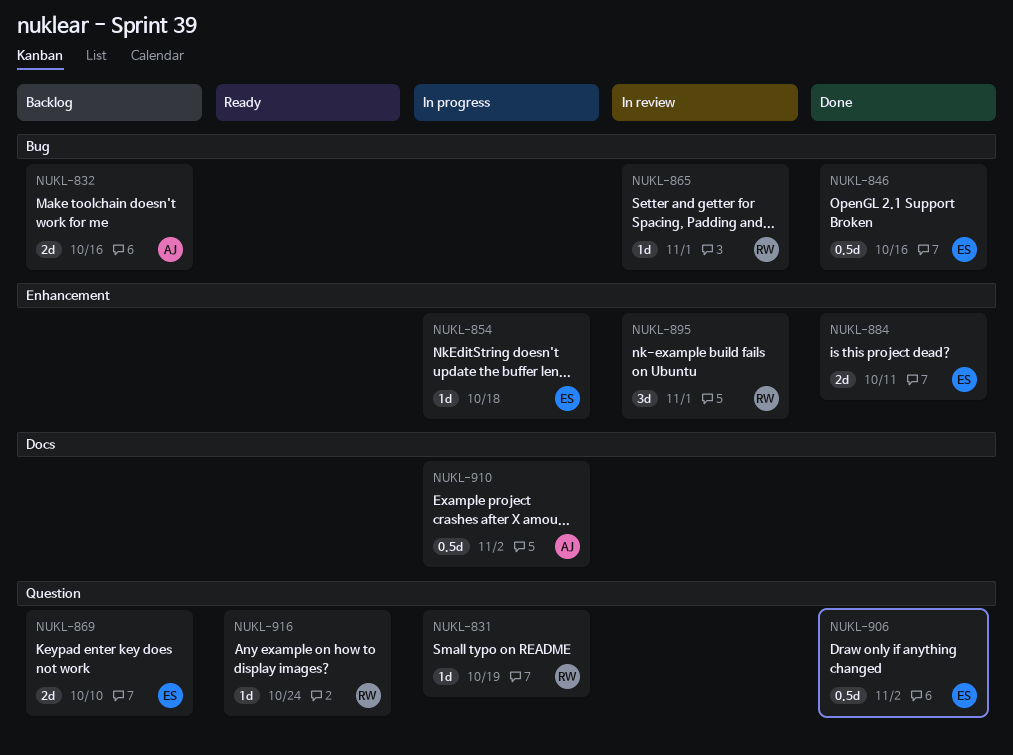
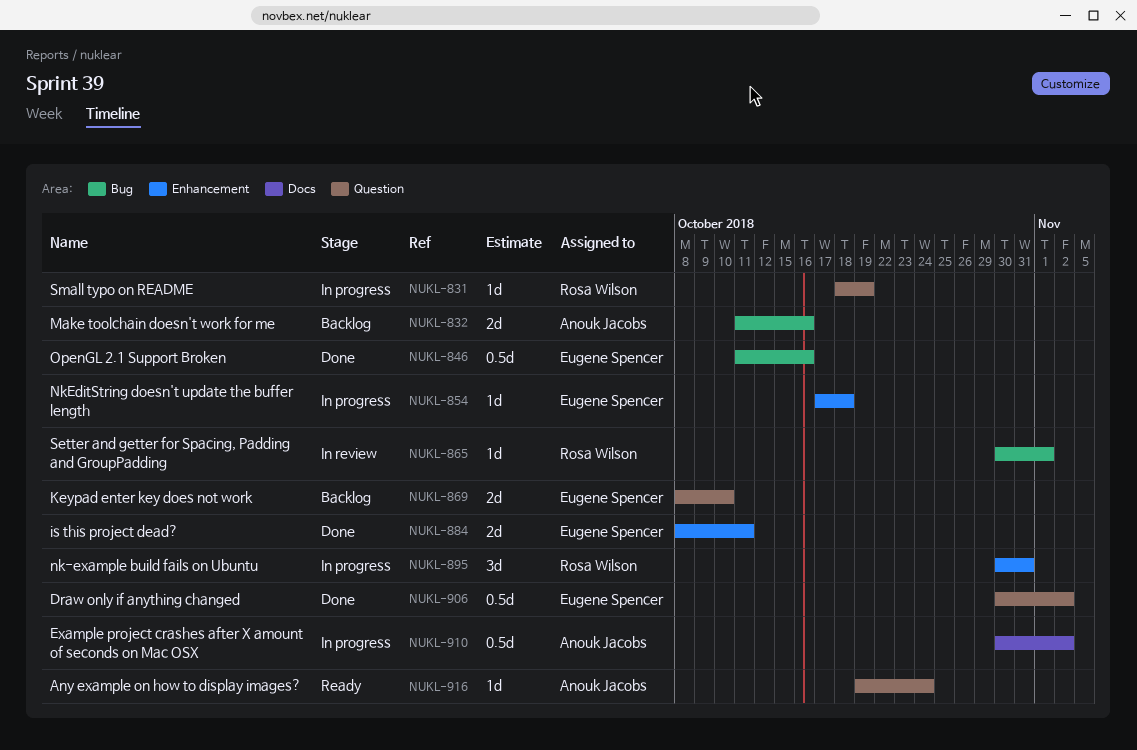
NUKL-895, status: In review -> In progress
NUKL-895, due: Nov 1 -> Oct 31
NUKL-916, owner: Rosa Wilson -> Anouk Jacobs

